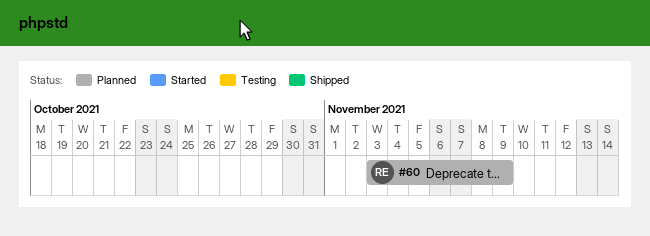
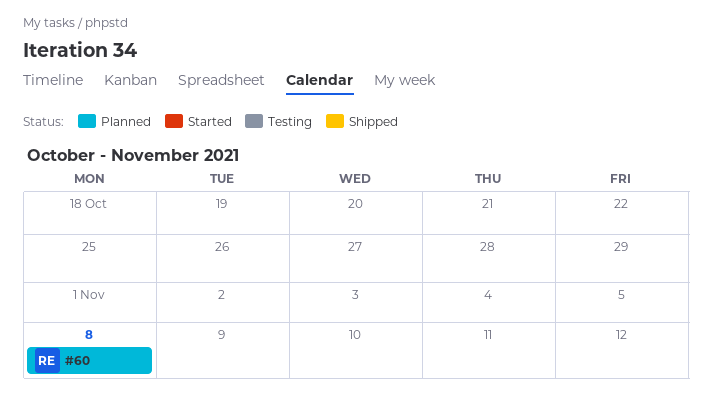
#60, start: Nov 3 -> Nov 8
#60, due: Nov 9 -> Nov 8

